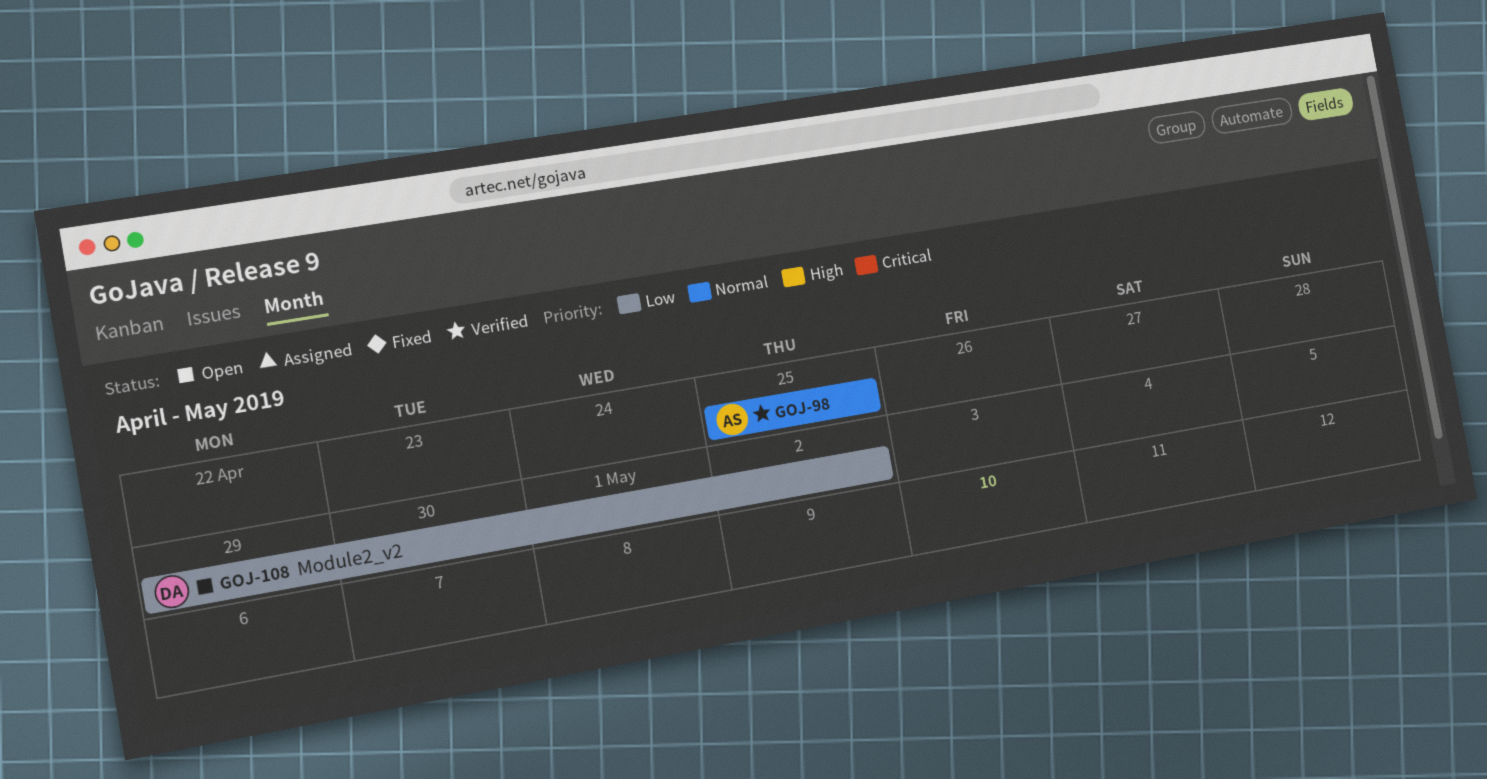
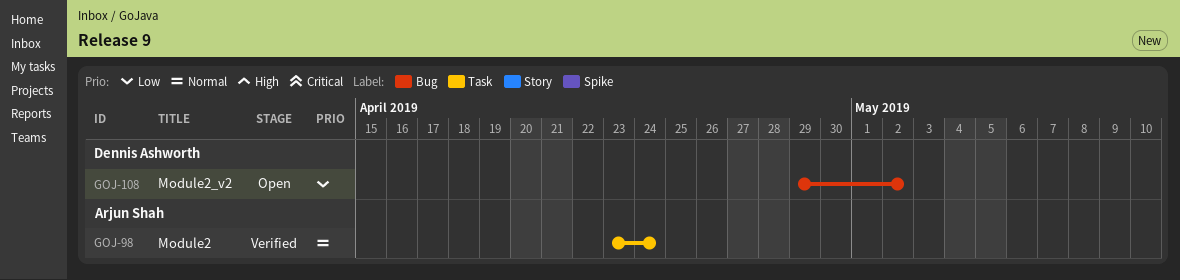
GOJ-98, start: Apr 25 -> Apr 23
GOJ-98, due: Apr 25 -> Apr 24

